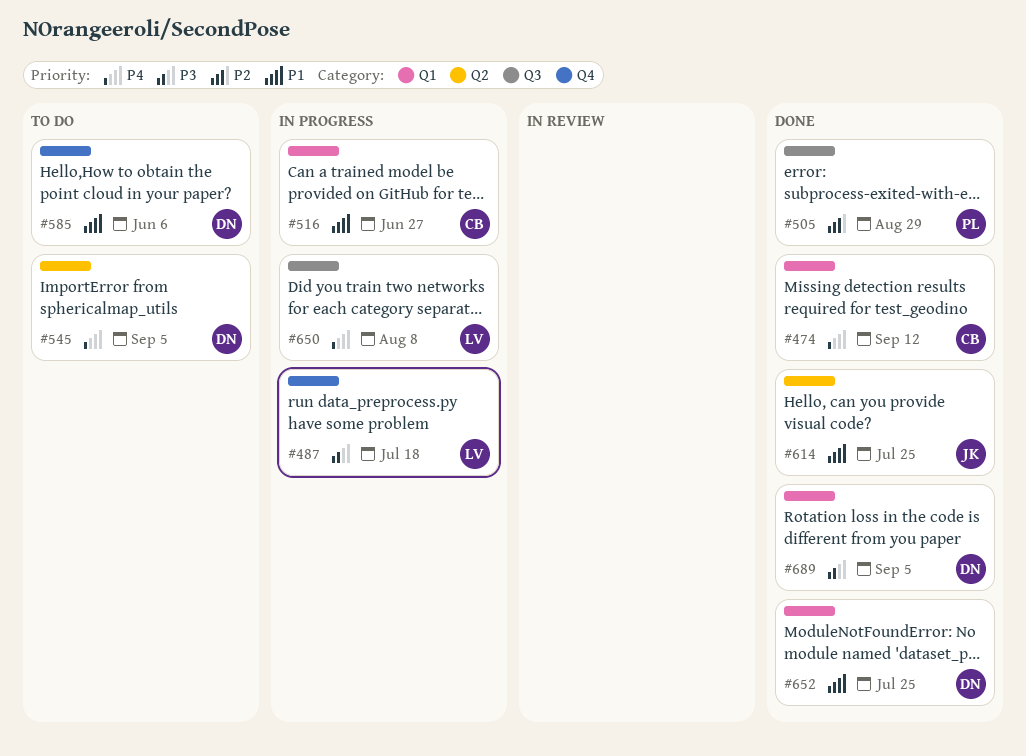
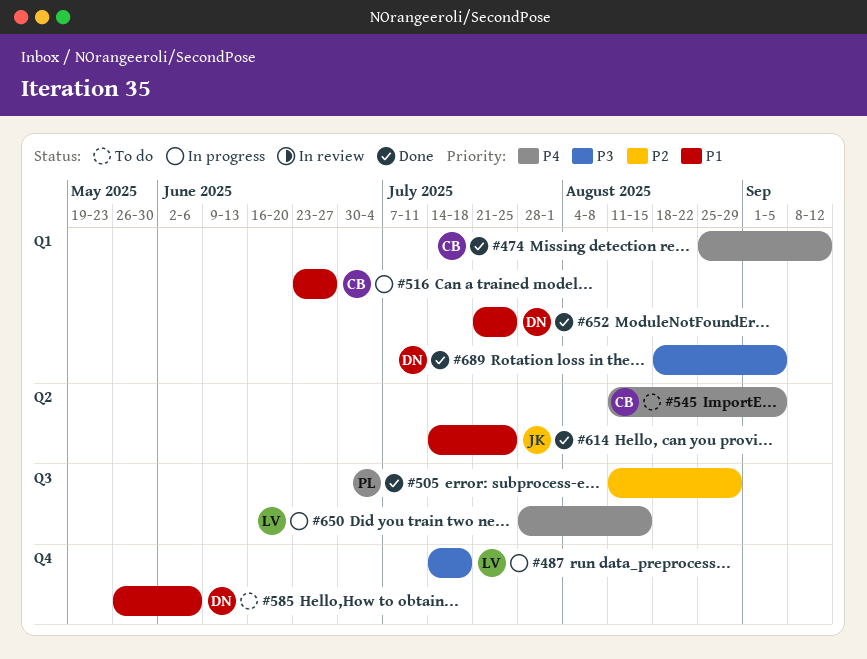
#545, owner: DN -> CB
#650, due: Aug 8 -> Aug 15

